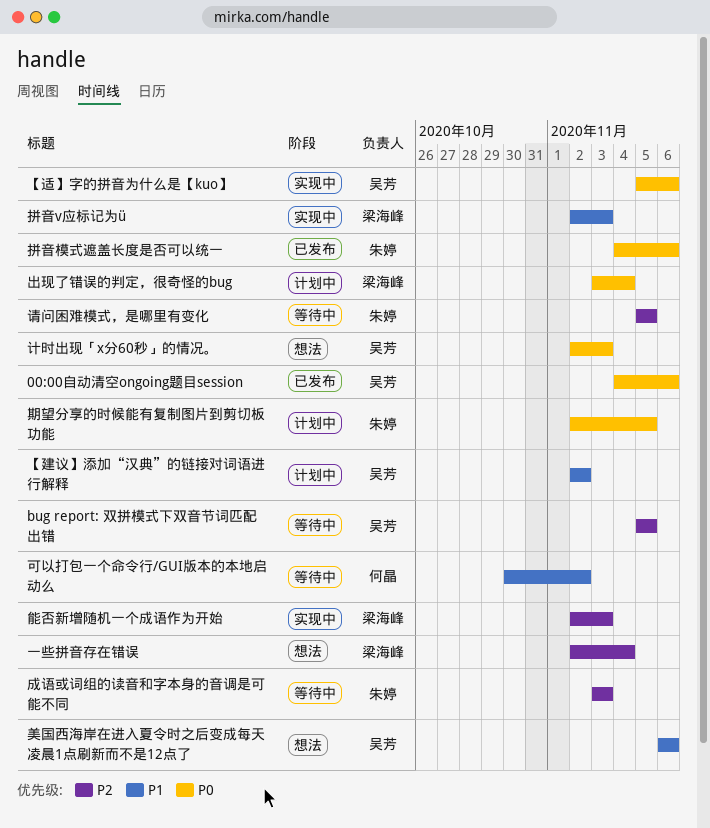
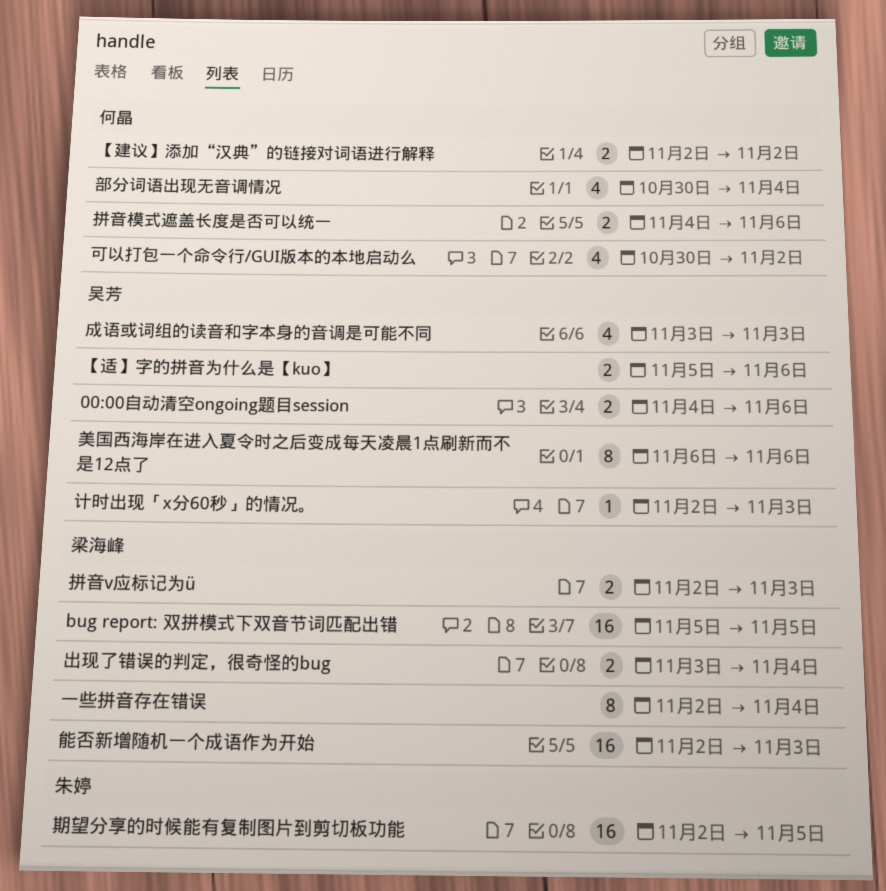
bug report: 双拼模式下双音节词匹配出错, owner: 吴芳 -> 梁海峰
【建议】添加“汉典”的链接对词语进行解释, owner: 吴芳 -> 何晶
成语或词组的读音和字本身的音调是可能不同, owner: 朱婷 -> 吴芳
拼音模式遮盖长度是否可以统一, owner: 朱婷 -> 何晶
请问困难模式，是哪里有变化: present -> none
部分词语出现无音调情况: none -> present

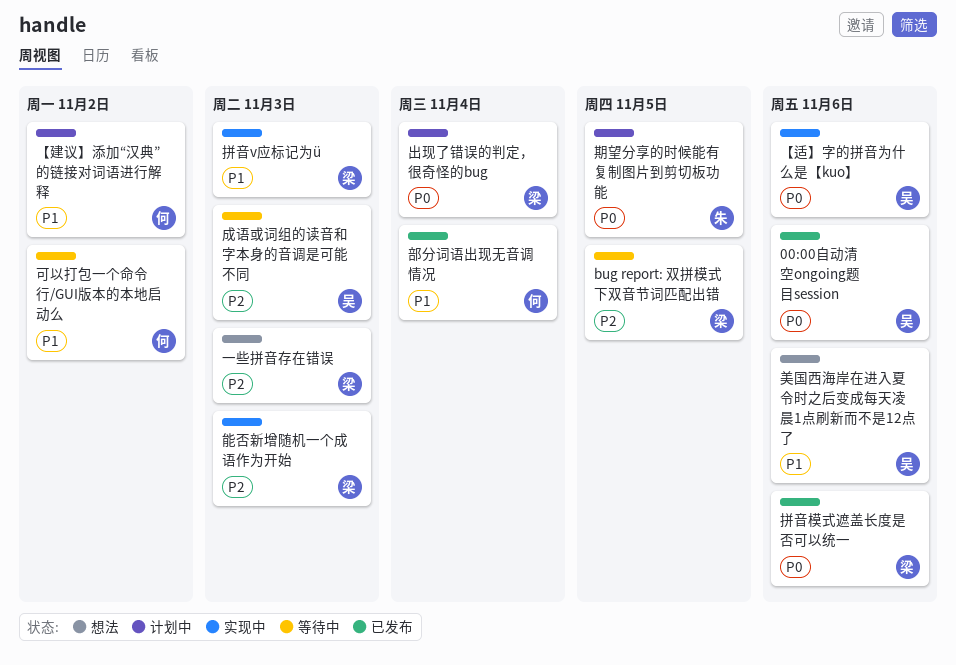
一些拼音存在错误, due: Nov 4 -> Nov 3
拼音模式遮盖长度是否可以统一, owner: 何晶 -> 梁海峰
计时出现「x分60秒」的情况。: present -> none

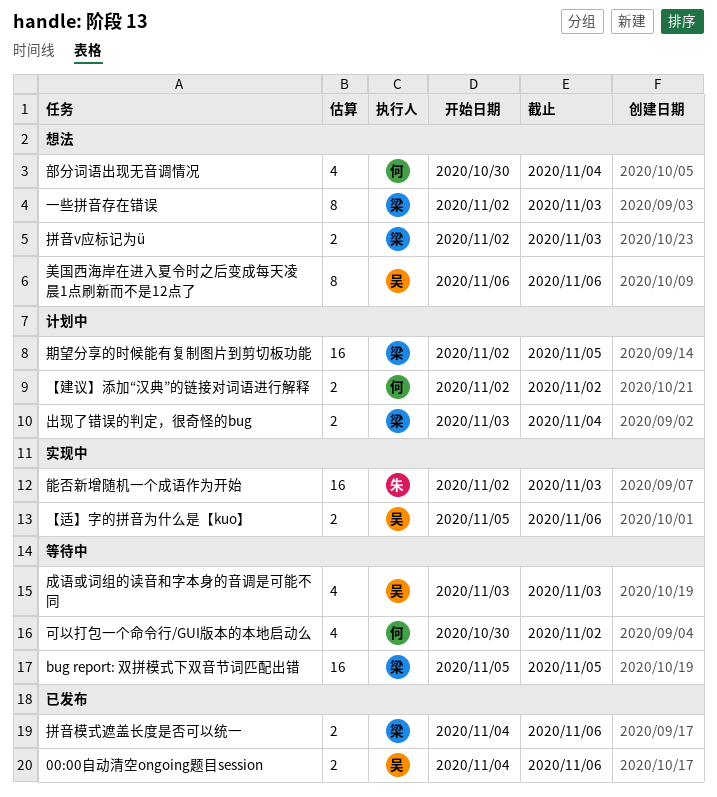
拼音v应标记为ü, status: 实现中 -> 想法
期望分享的时候能有复制图片到剪切板功能, owner: 朱 -> 梁
能否新增随机一个成语作为开始, owner: 梁 -> 朱
部分词语出现无音调情况, status: 已发布 -> 想法

